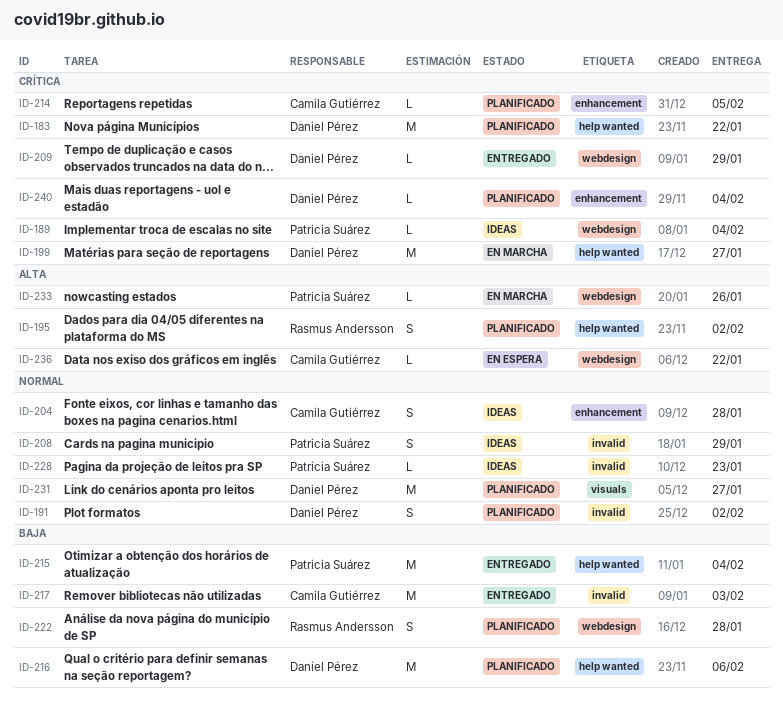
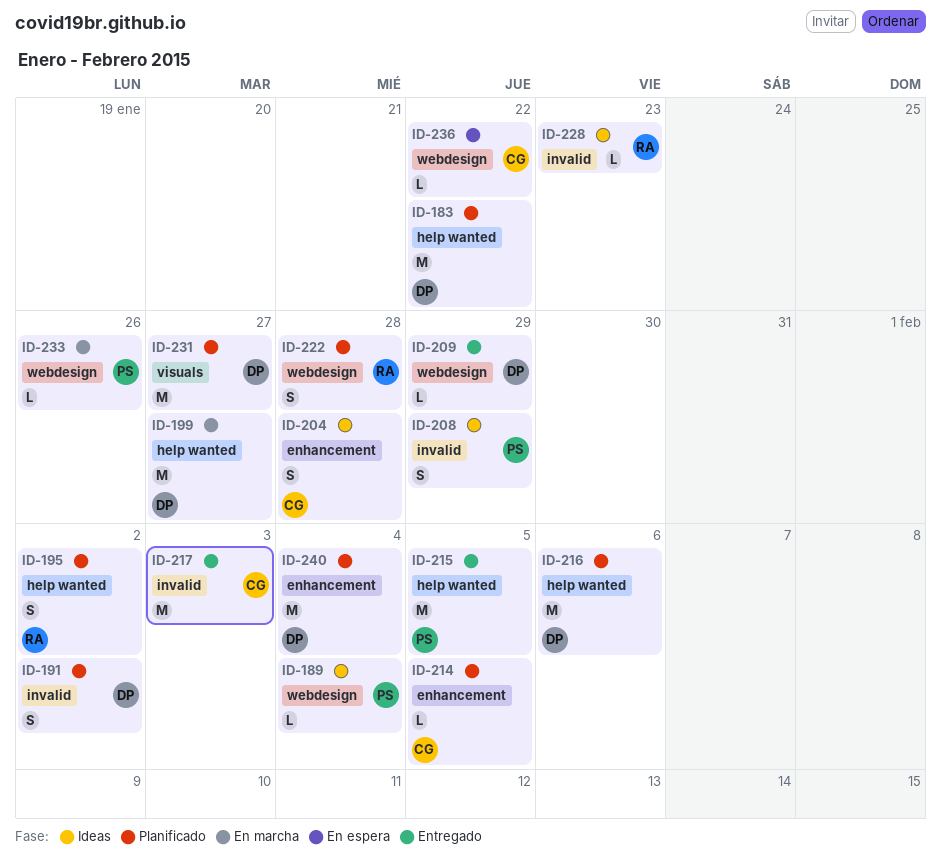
ID-215, due: Feb 4 -> Feb 5
ID-228, owner: Patricia Suárez -> Rasmus Andersson
ID-240, estimate: L -> M

